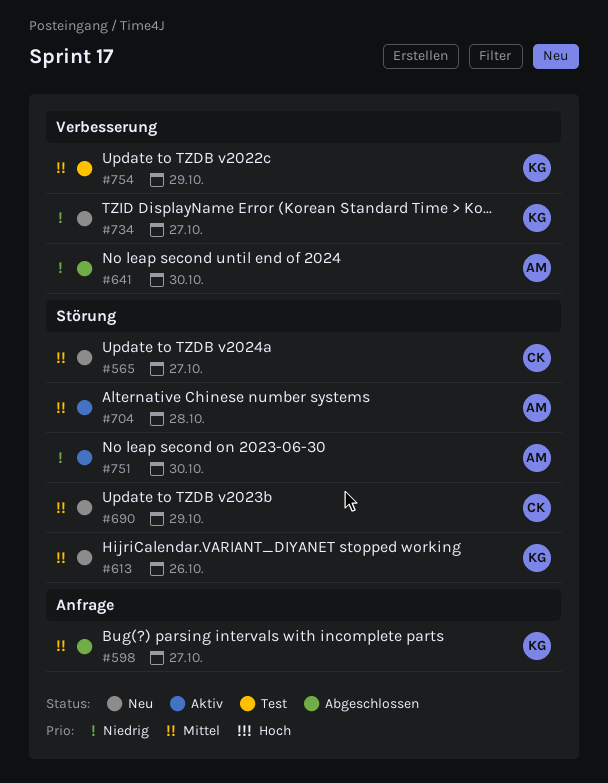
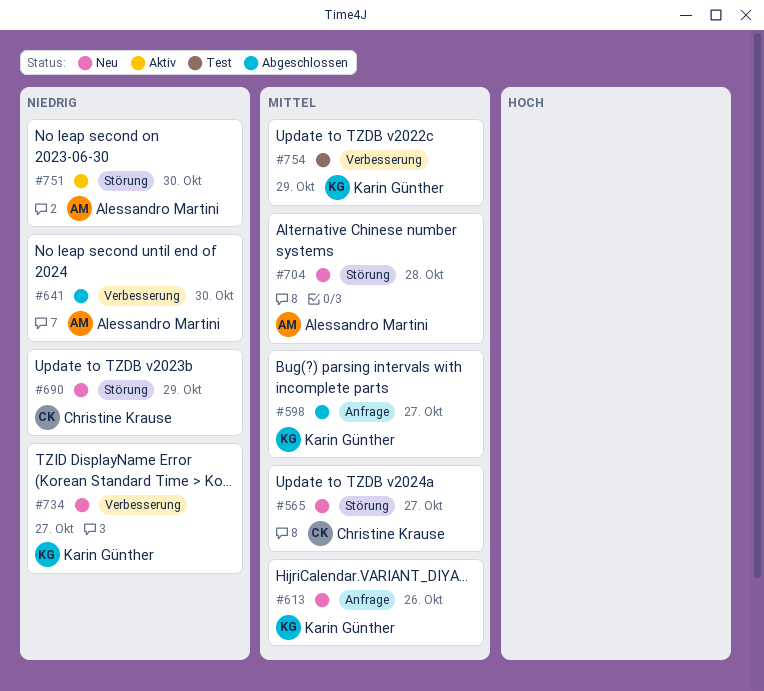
#613, label: Störung -> Anfrage
#690, priority: Mittel -> Niedrig
#704, status: Aktiv -> Neu

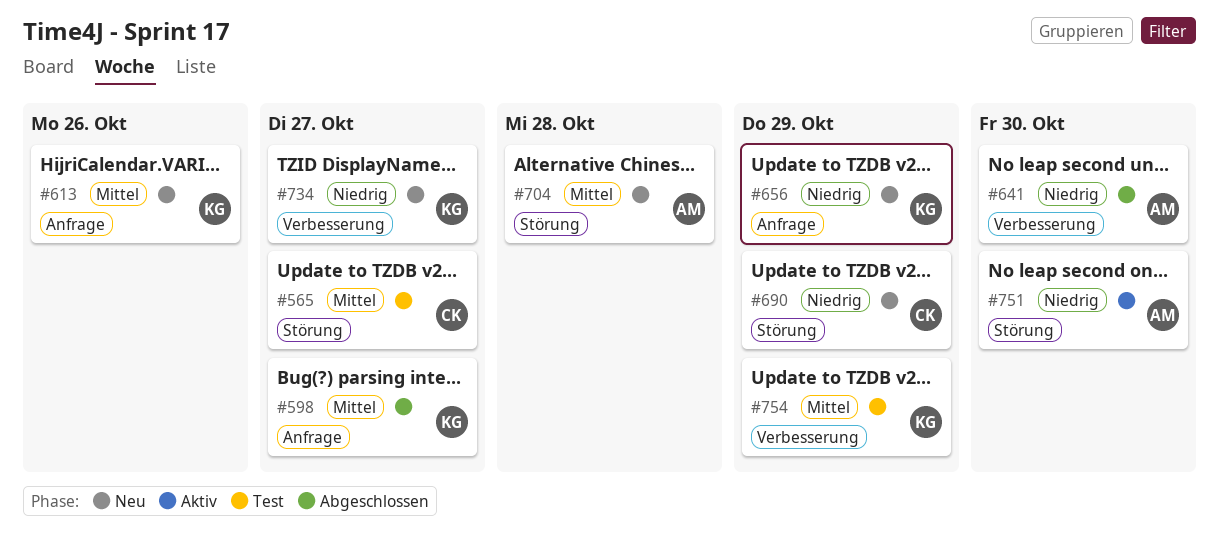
#565, status: Neu -> Test
#656: none -> present

